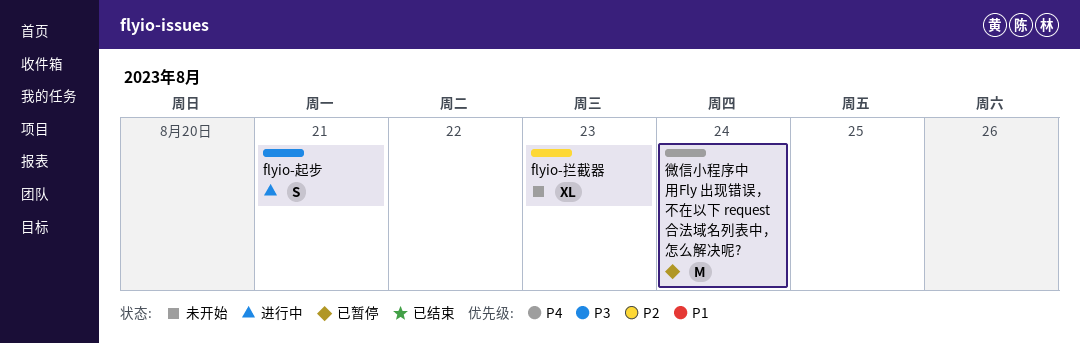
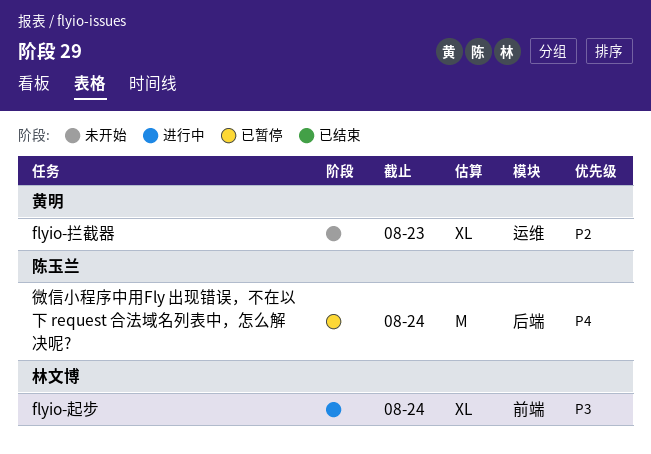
flyio-起步, estimate: S -> XL
flyio-起步, due: Aug 21 -> Aug 24

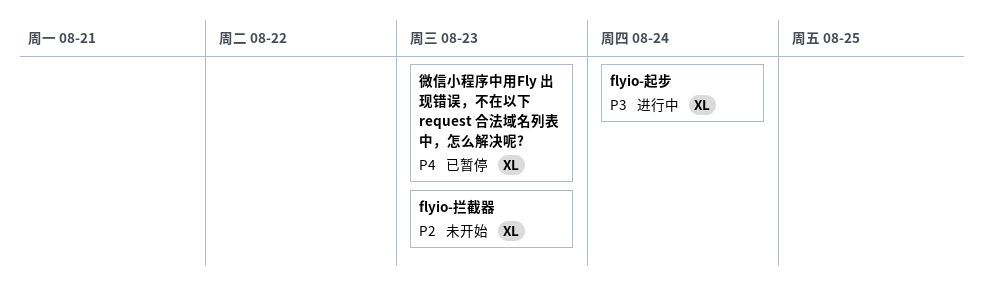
微信小程序中用Fly 出现错误，不在以下 request 合法域名列表中，怎么解决呢?, estimate: M -> XL
微信小程序中用Fly 出现错误，不在以下 request 合法域名列表中，怎么解决呢?, due: Aug 24 -> Aug 23

